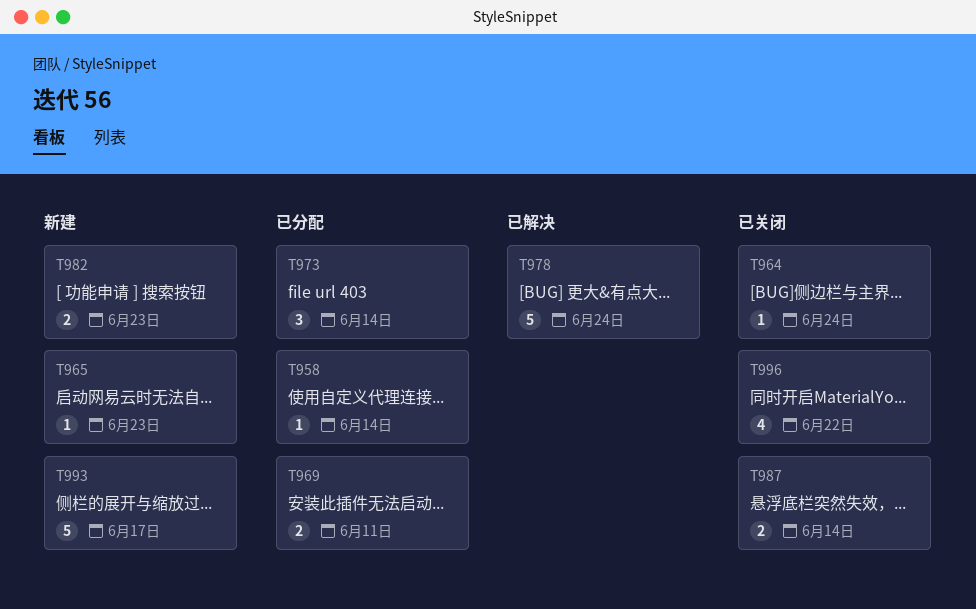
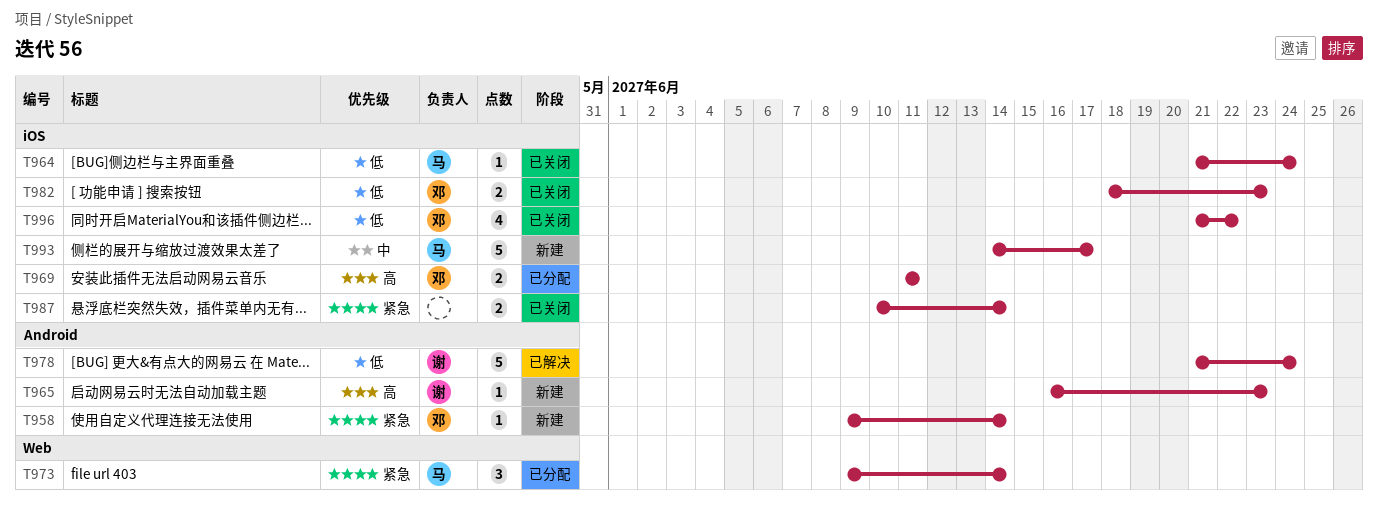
T958, status: 已分配 -> 新建
T982, status: 新建 -> 已关闭

